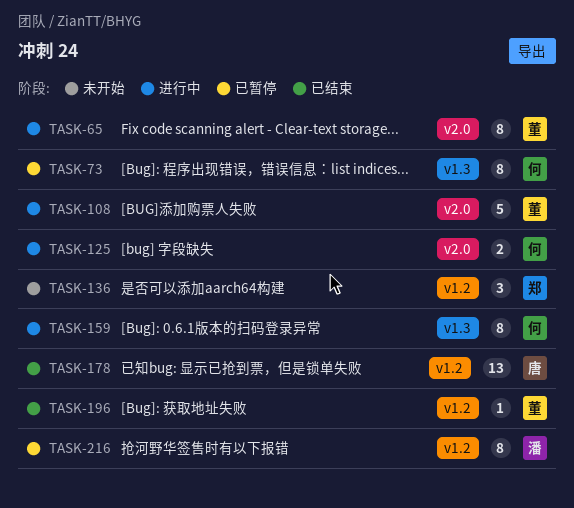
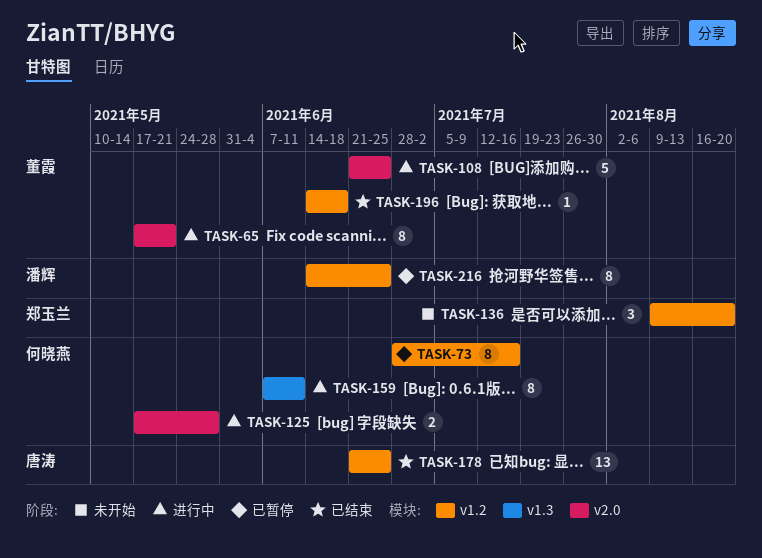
TASK-73, label: v1.3 -> v1.2

